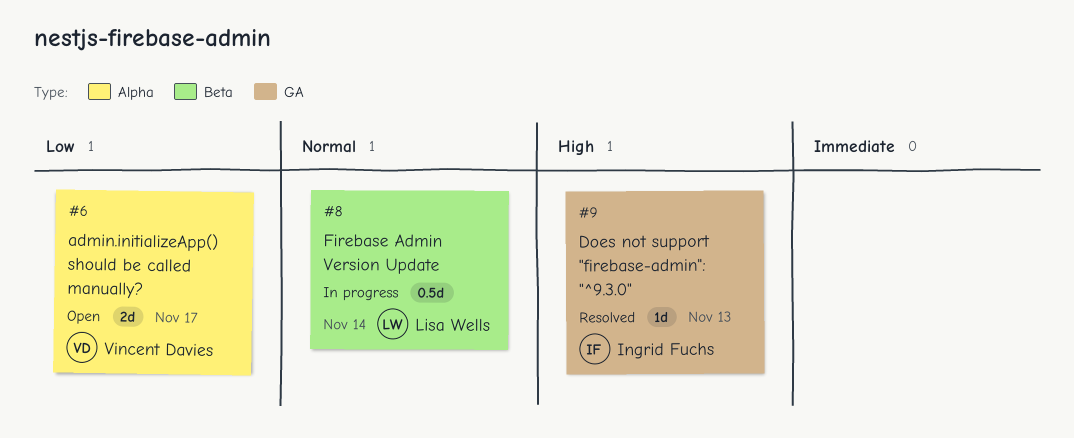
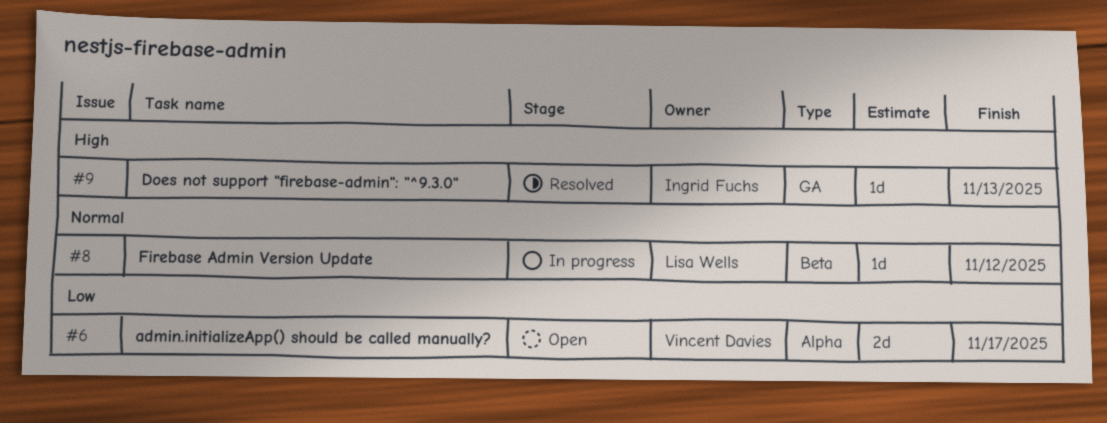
#8, estimate: 0.5d -> 1d
#8, due: Nov 14 -> Nov 12

